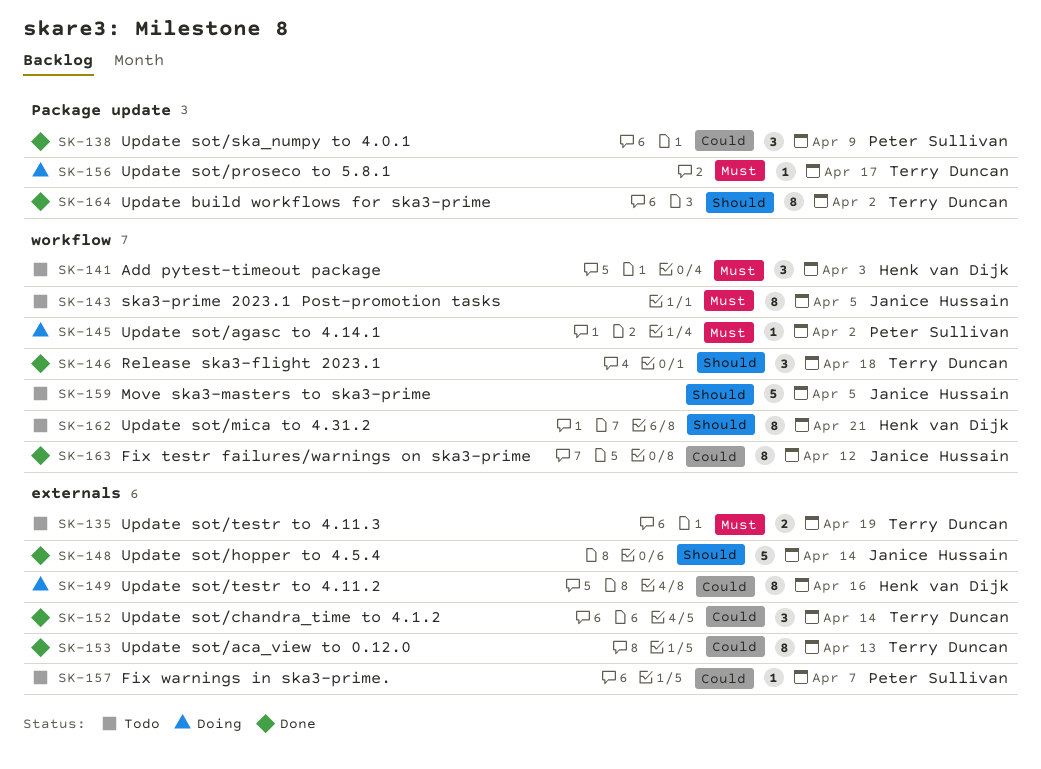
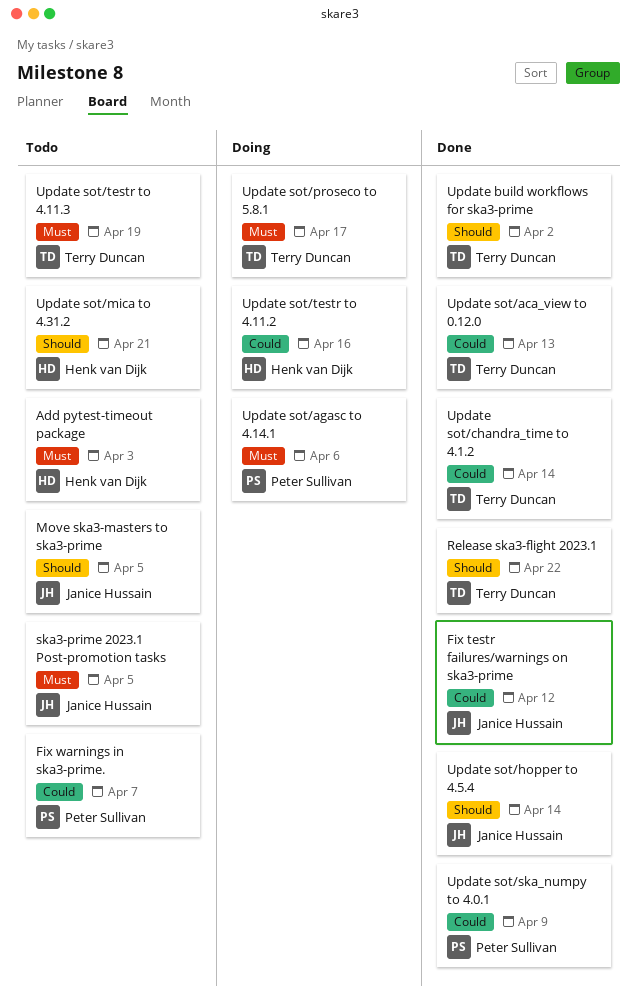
Release ska3-flight 2023.1, due: Apr 18 -> Apr 22
Update sot/agasc to 4.14.1, due: Apr 2 -> Apr 6

